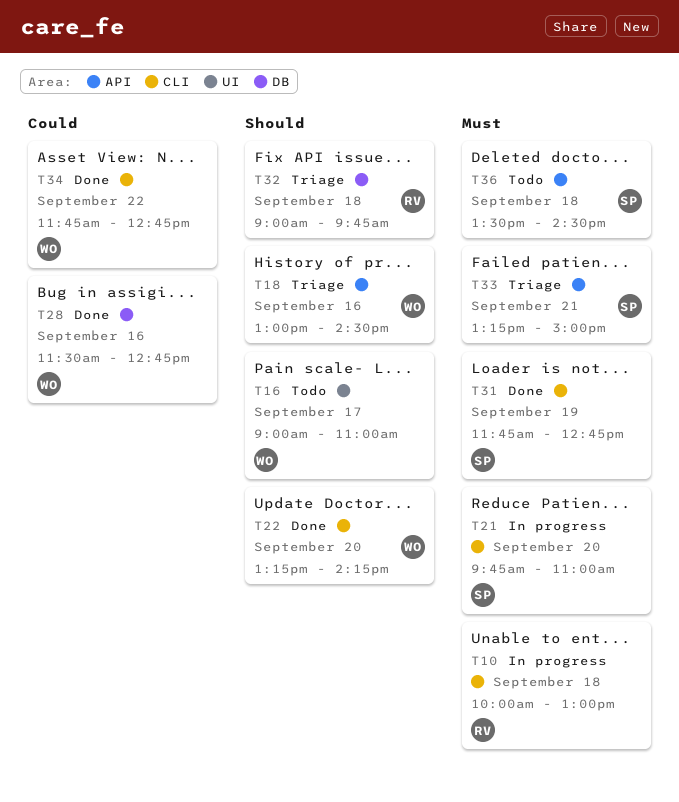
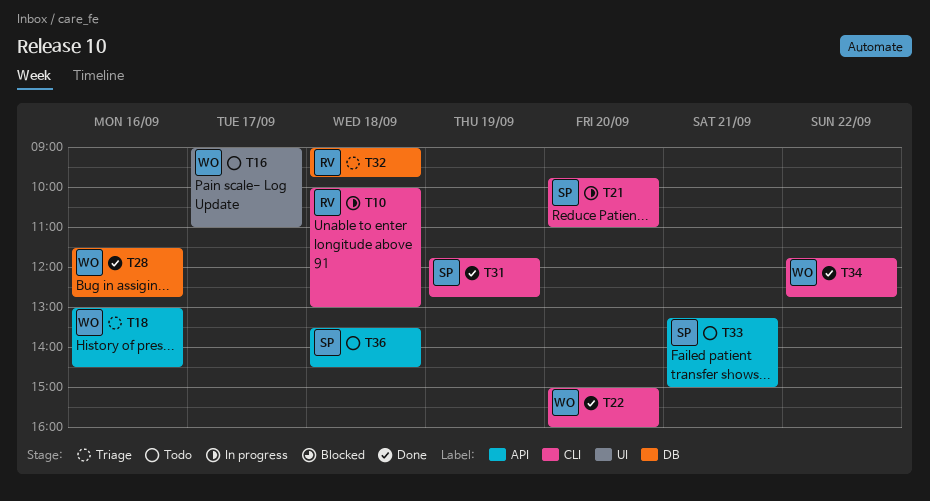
T22, begins: 13:15 -> 15:00
T22, ends: 14:15 -> 16:00
T33, status: Triage -> Todo

